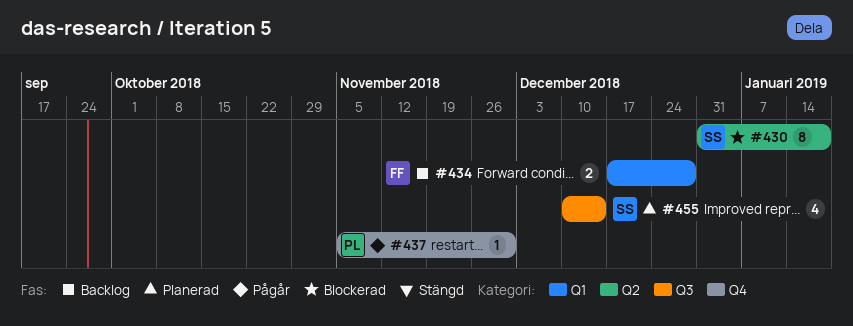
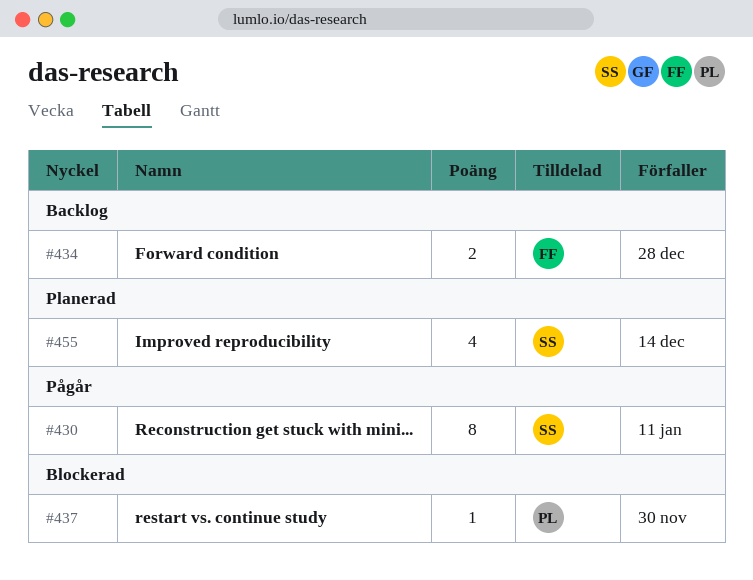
#430, status: Blockerad -> Pågår
#430, due: Jan 18 -> Jan 11
#437, status: Pågår -> Blockerad

